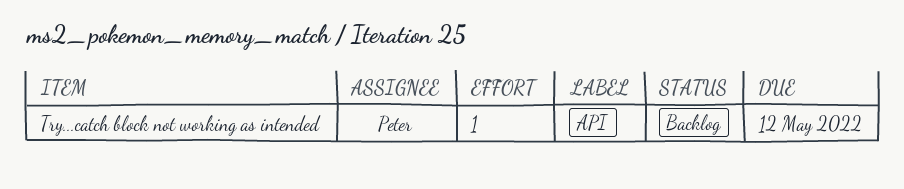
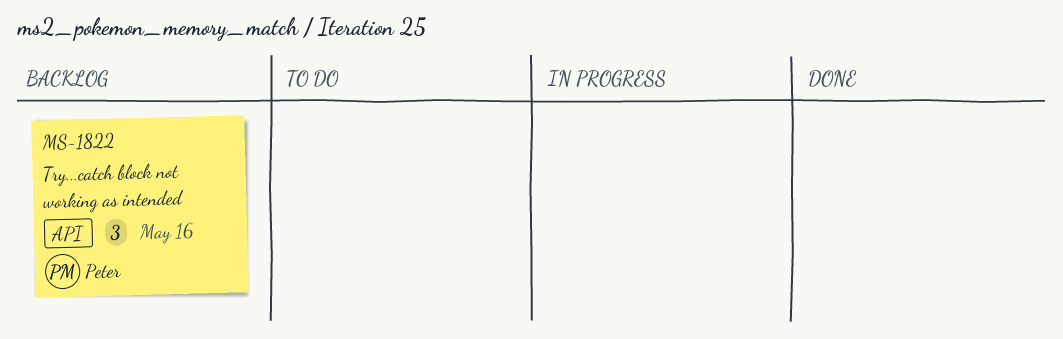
Try...catch block not working as intended, estimate: 1 -> 3
Try...catch block not working as intended, due: May 12 -> May 16

